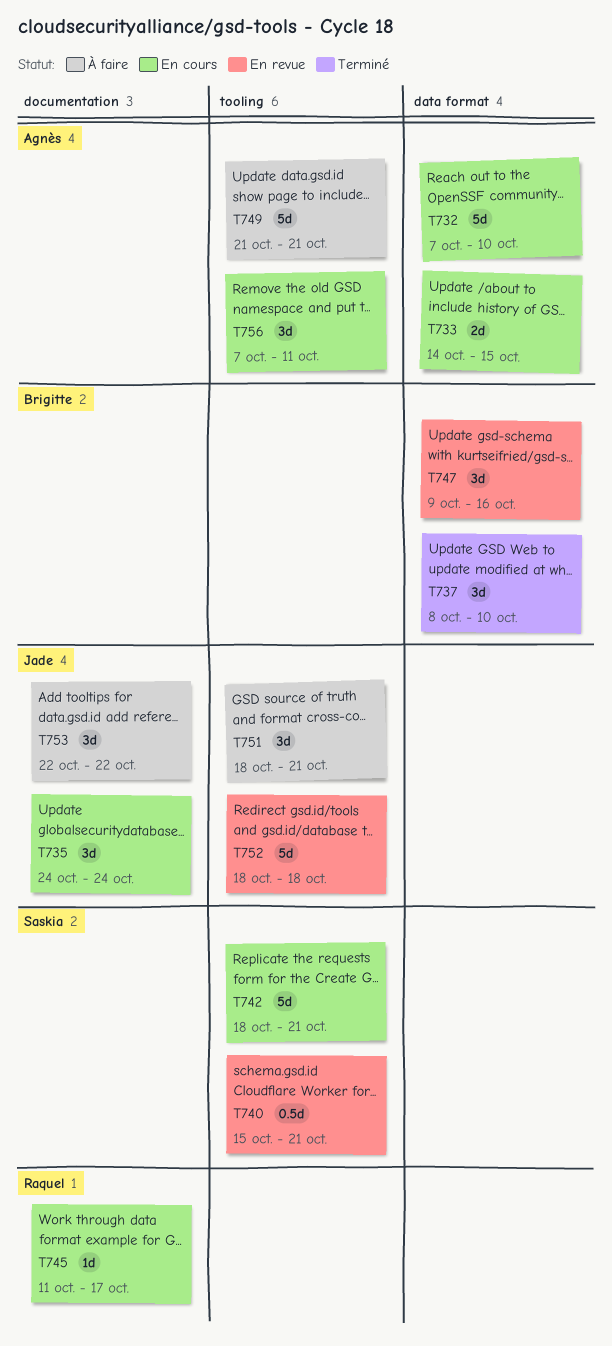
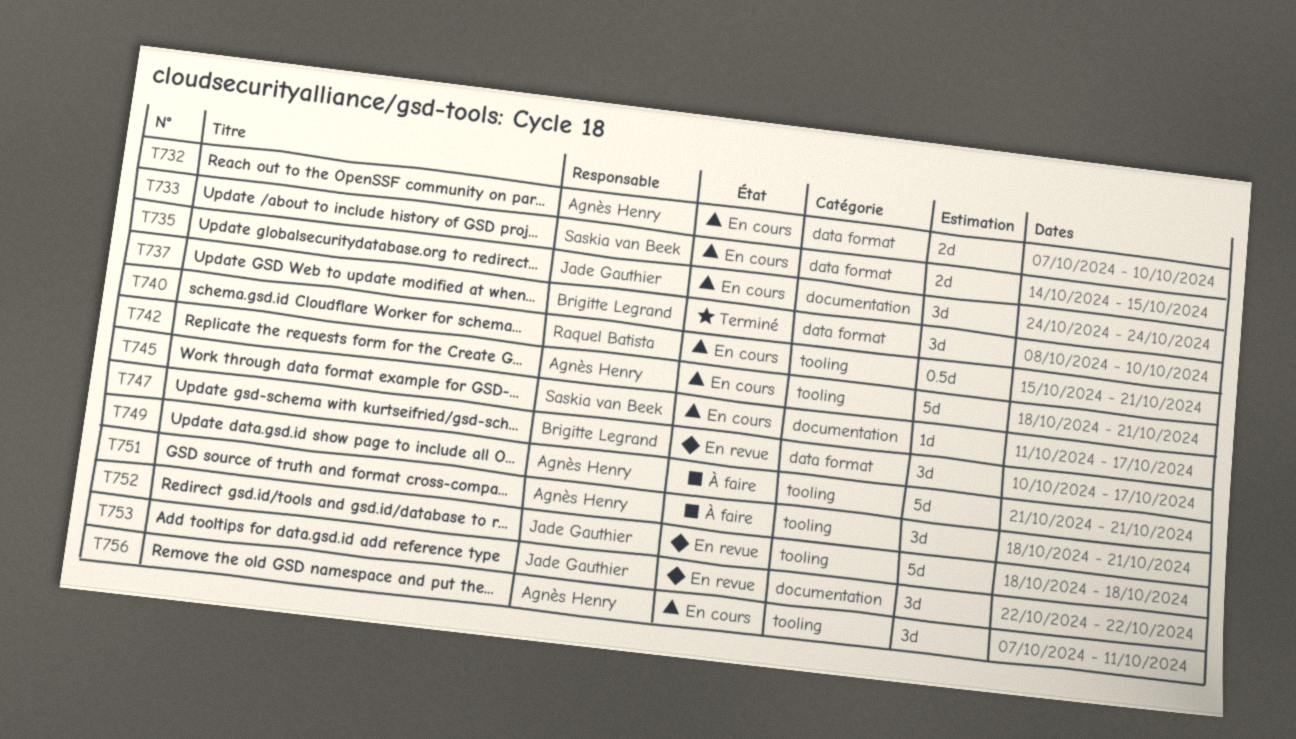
T732, estimate: 5d -> 2d
T733, owner: Agnès Henry -> Saskia van Beek
T740, status: En revue -> En cours
T740, owner: Saskia van Beek -> Raquel Batista
T742, owner: Saskia van Beek -> Agnès Henry
T745, owner: Raquel Batista -> Saskia van Beek
T747, start: Oct 9 -> Oct 10
T747, due: Oct 16 -> Oct 17
T751, owner: Jade Gauthier -> Agnès Henry
T753, status: À faire -> En revue

